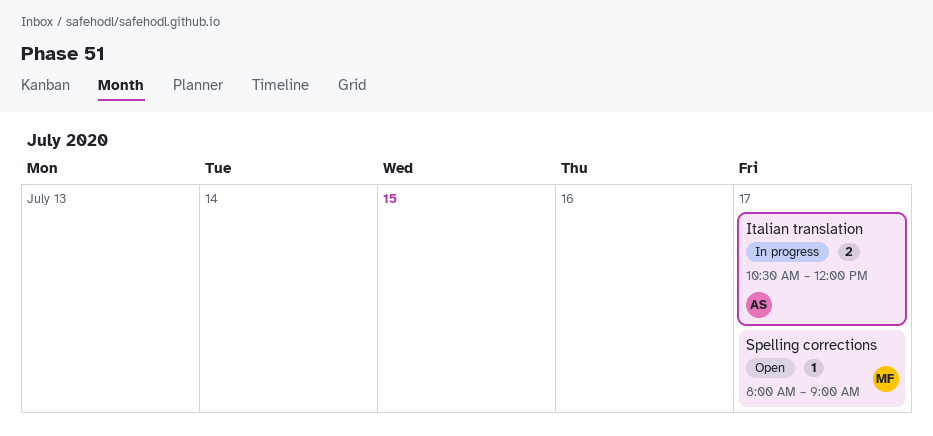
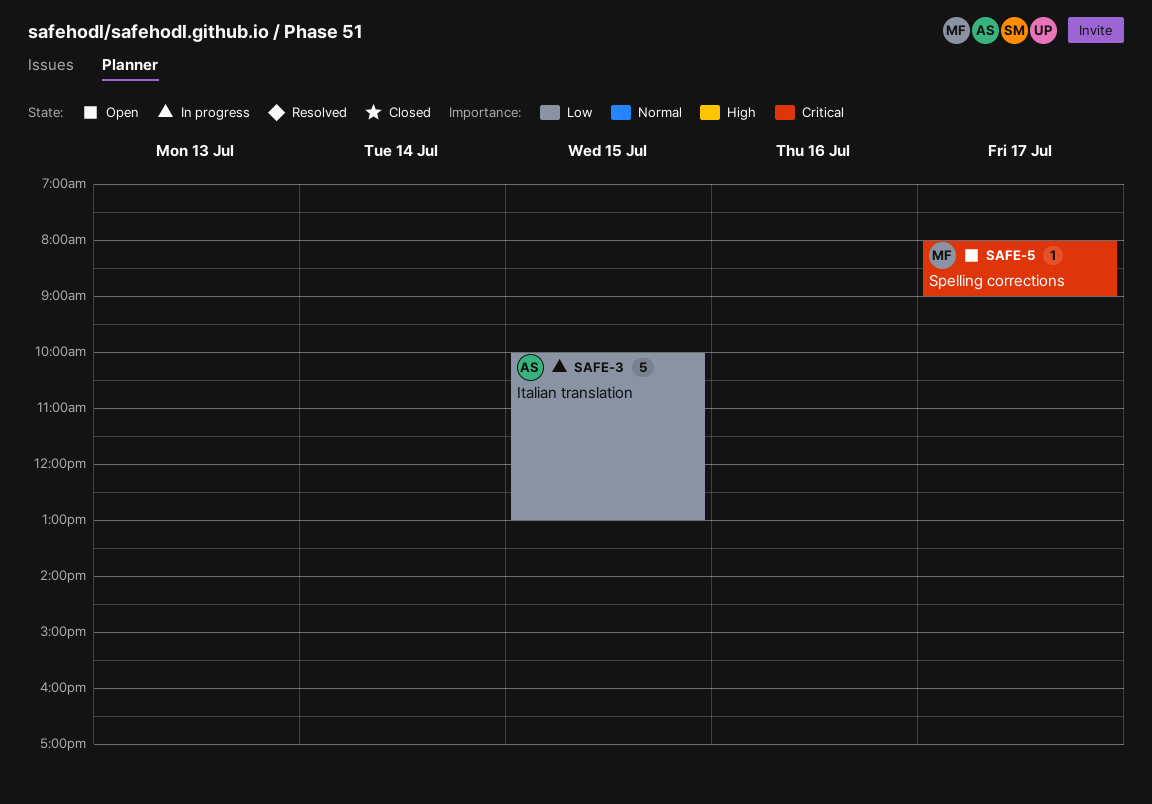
Italian translation, estimate: 2 -> 5
Italian translation, day: Jul 17 -> Jul 15
Italian translation, begins: 10:30 -> 10:00
Italian translation, ends: 12:00 -> 13:00

